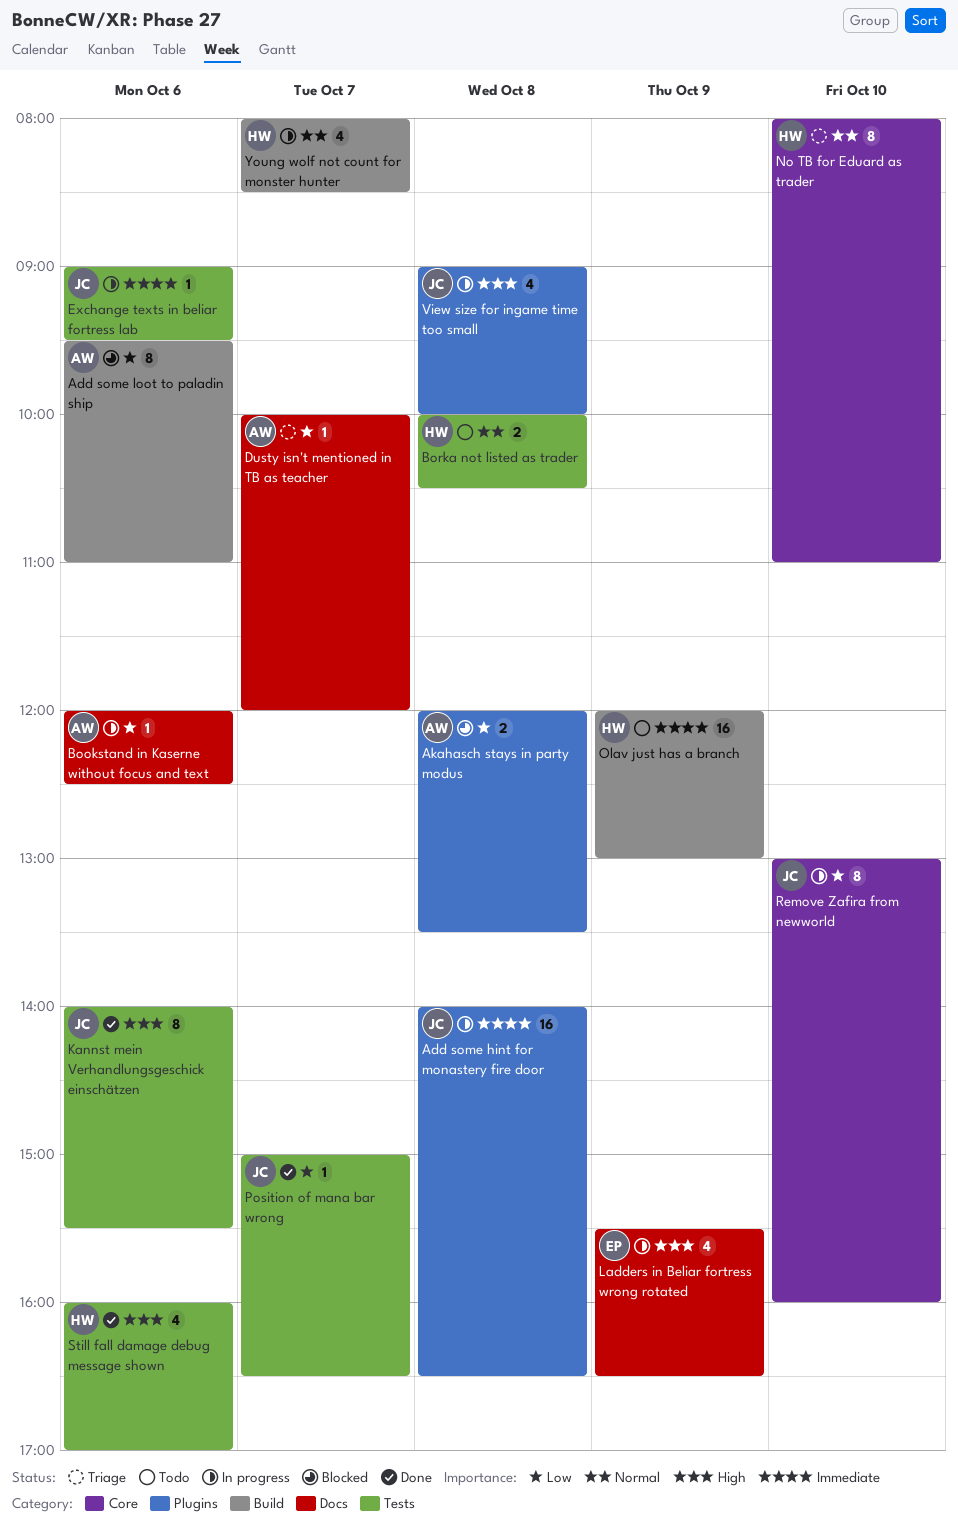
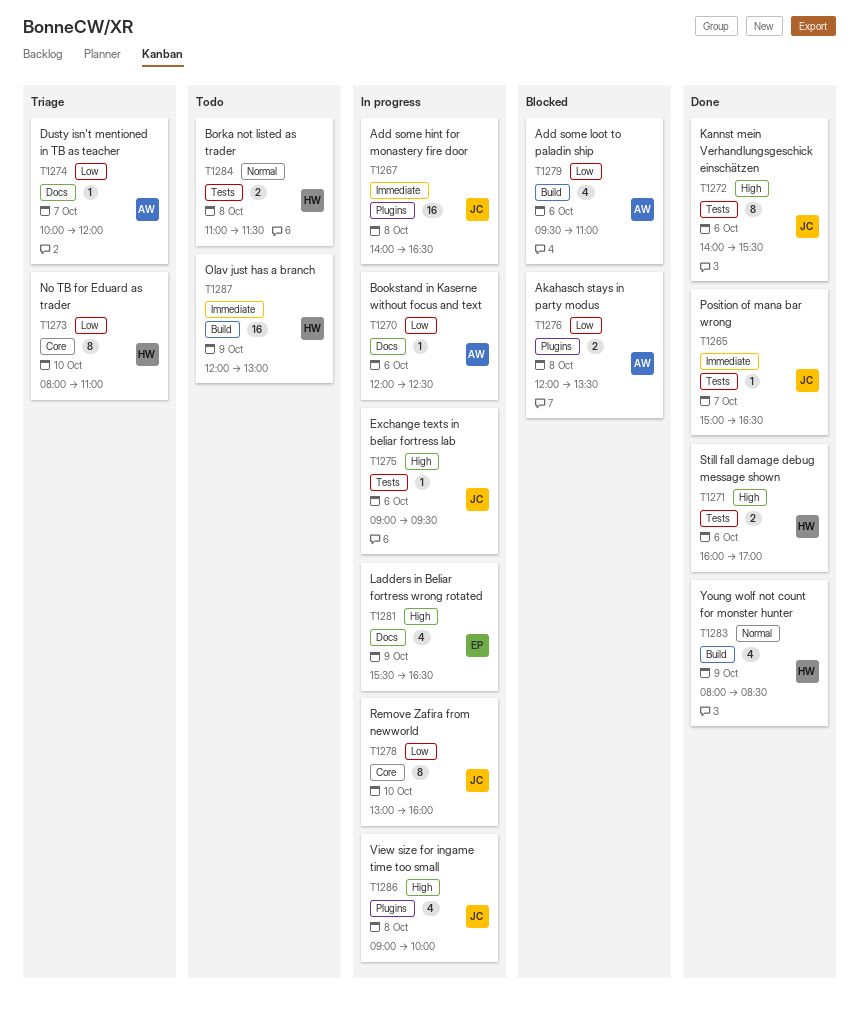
Add some loot to paladin ship, estimate: 8 -> 4
Borka not listed as trader, begins: 10:00 -> 11:00
Borka not listed as trader, ends: 10:30 -> 11:30
Exchange texts in beliar fortress lab, priority: Immediate -> High
No TB for Eduard as trader, priority: Normal -> Low
Position of mana bar wrong, priority: Low -> Immediate
Still fall damage debug message shown, estimate: 4 -> 2
Young wolf not count for monster hunter, status: In progress -> Done
Young wolf not count for monster hunter, day: Oct 7 -> Oct 9

